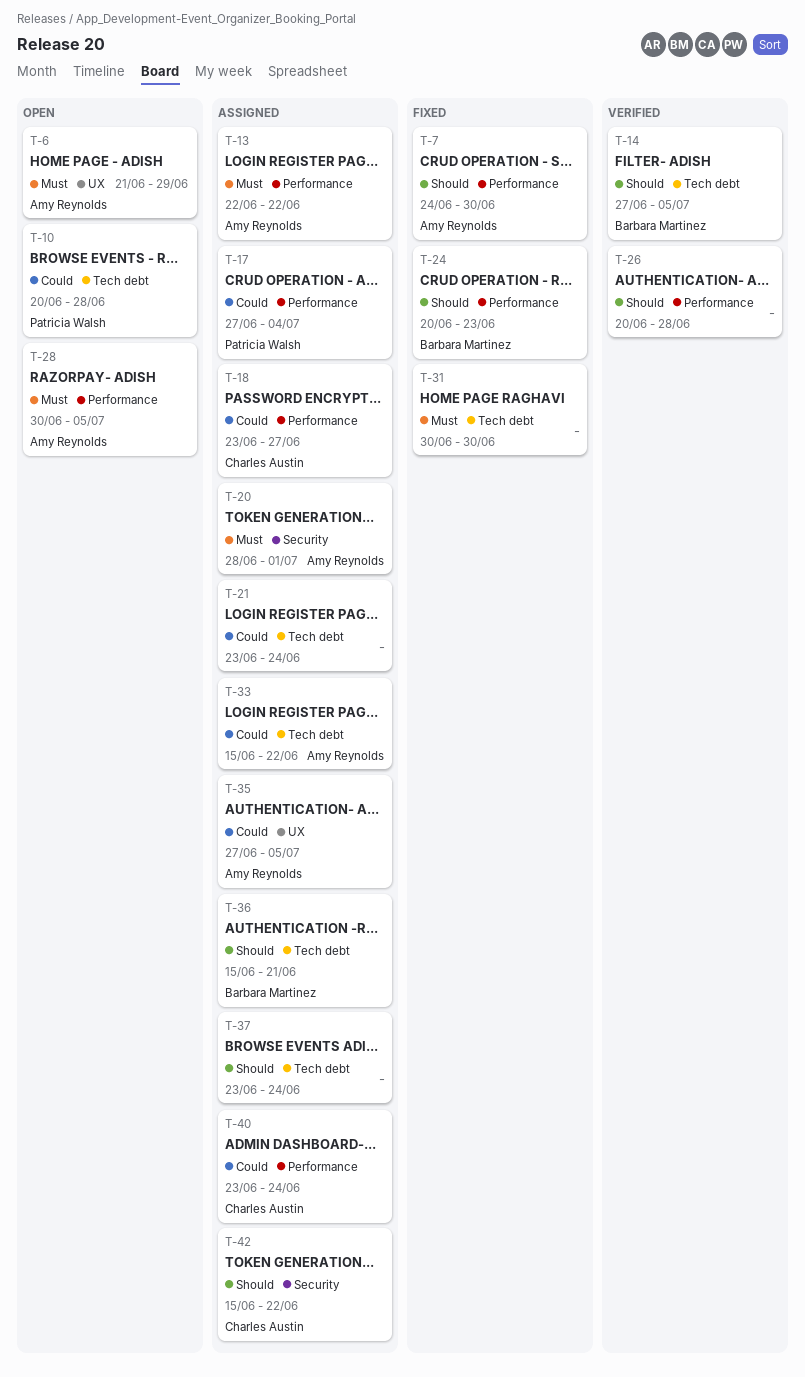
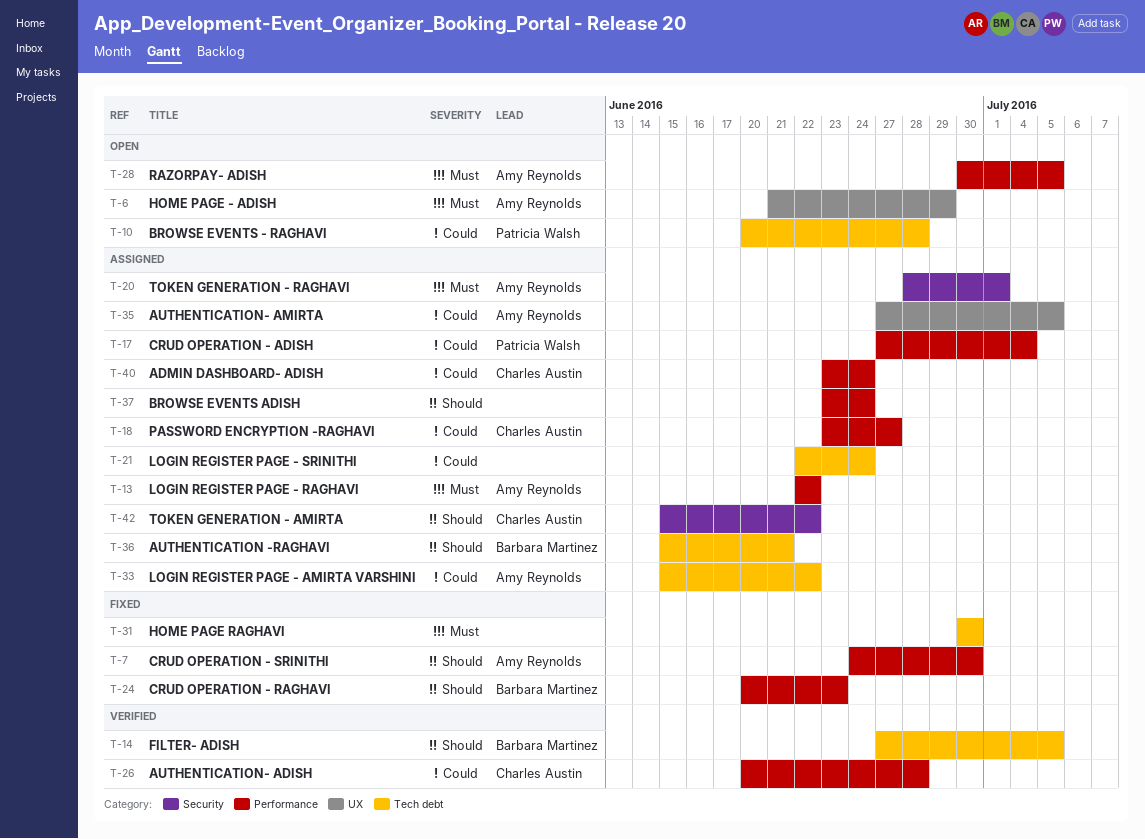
T-21, start: Jun 23 -> Jun 22
T-26, owner: none -> Charles Austin
T-26, priority: Should -> Could
T-37, label: Tech debt -> Performance

